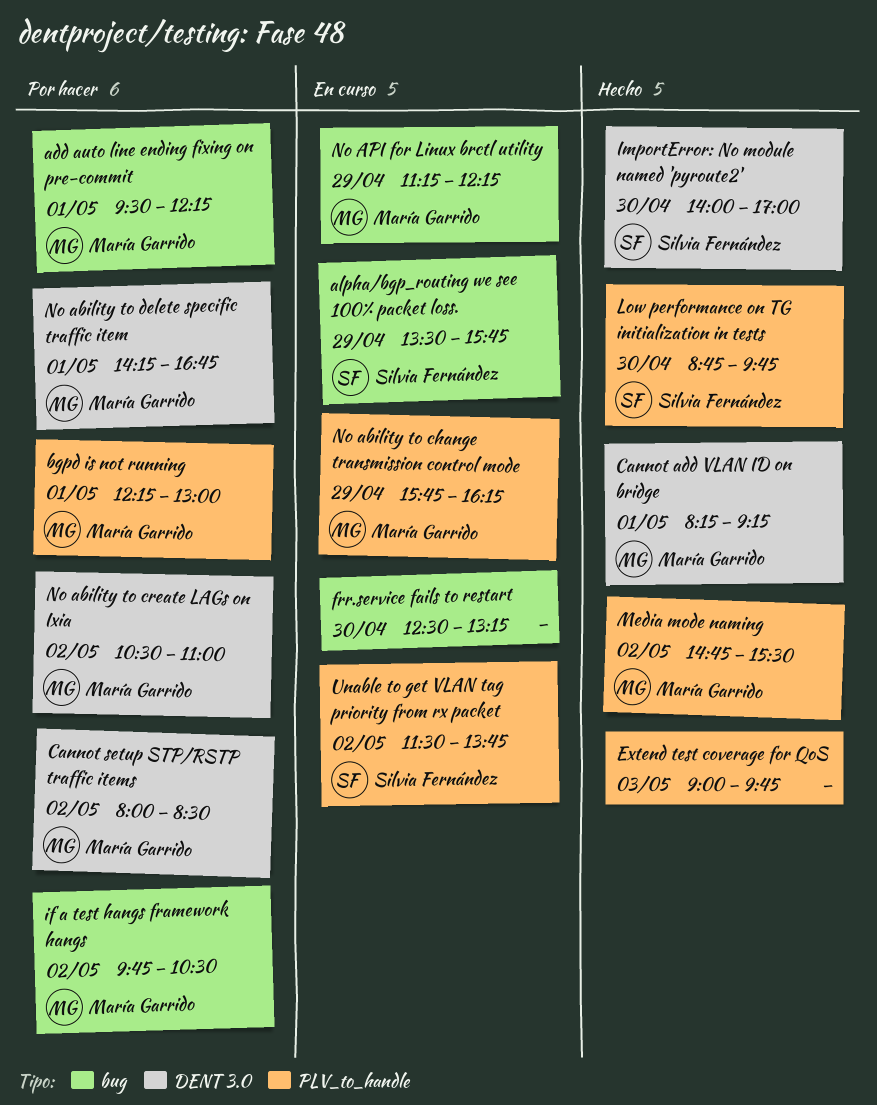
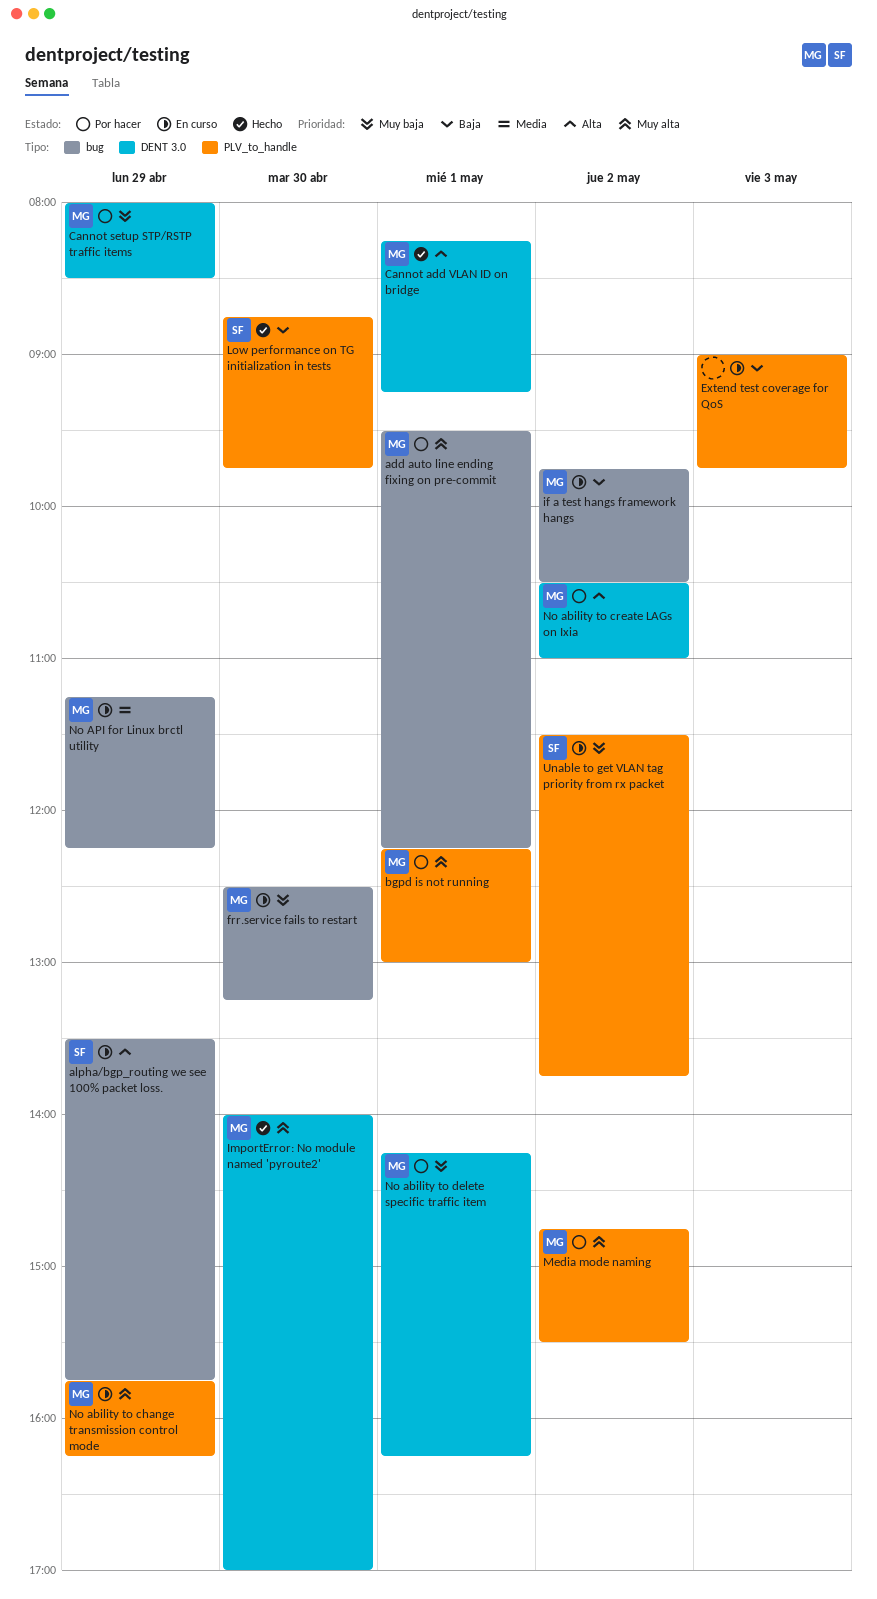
Cannot setup STP/RSTP traffic items, day: May 2 -> Apr 29
Extend test coverage for QoS, status: Hecho -> En curso
frr.service fails to restart, owner: none -> María Garrido
if a test hangs framework hangs, status: Por hacer -> En curso
ImportError: No module named 'pyroute2', owner: Silvia Fernández -> María Garrido
Media mode naming, status: Hecho -> Por hacer
No ability to delete specific traffic item, ends: 16:45 -> 16:15

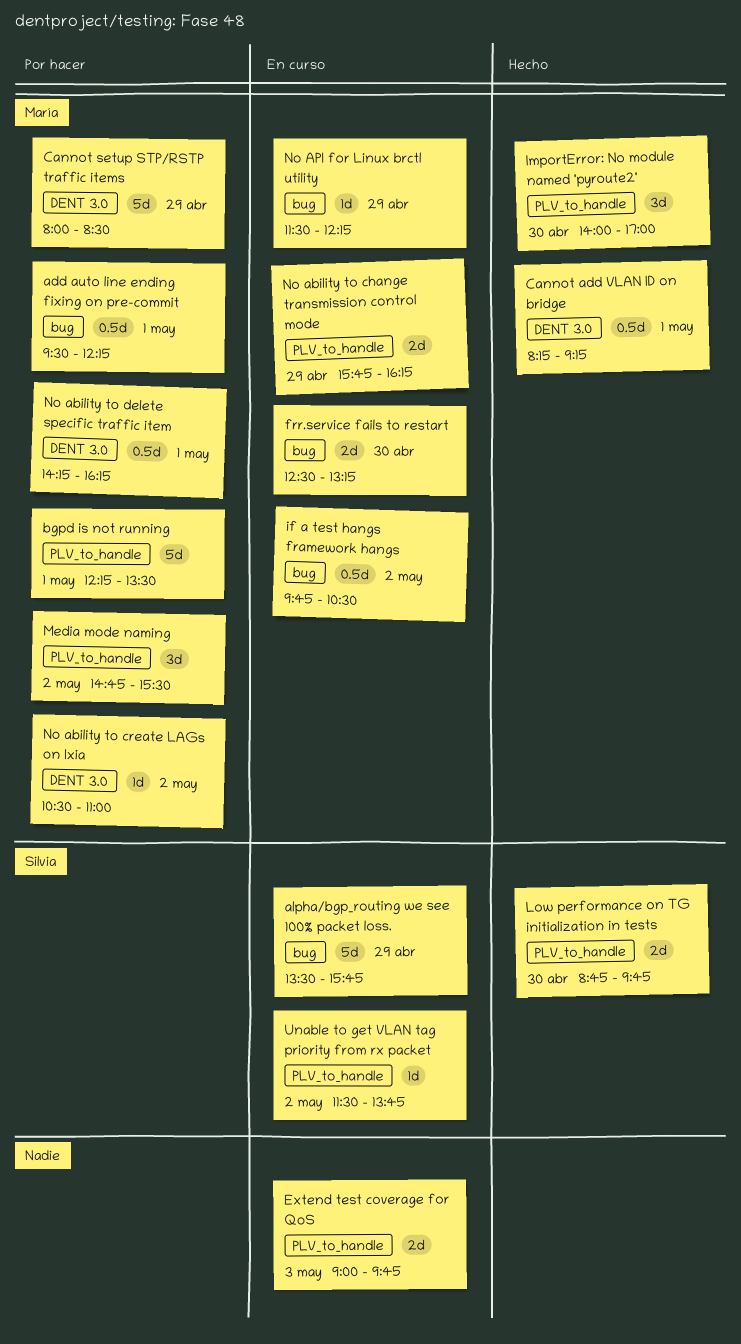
bgpd is not running, ends: 13:00 -> 13:30
ImportError: No module named 'pyroute2', label: DENT 3.0 -> PLV_to_handle
No API for Linux brctl utility, begins: 11:15 -> 11:30

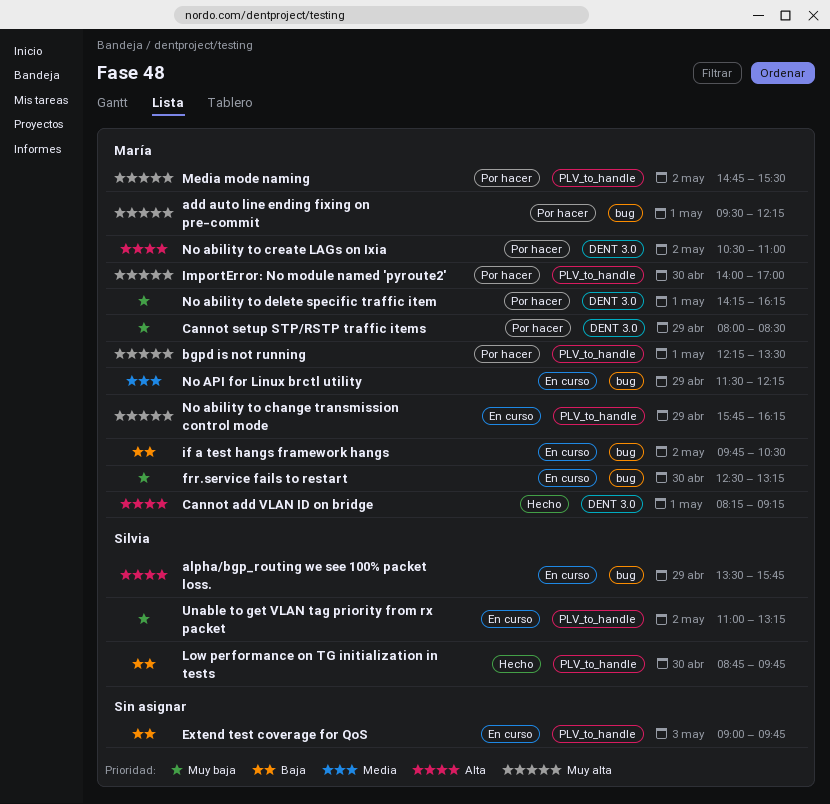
ImportError: No module named 'pyroute2', status: Hecho -> Por hacer
Unable to get VLAN tag priority from rx packet, begins: 11:30 -> 11:00
Unable to get VLAN tag priority from rx packet, ends: 13:45 -> 13:15

